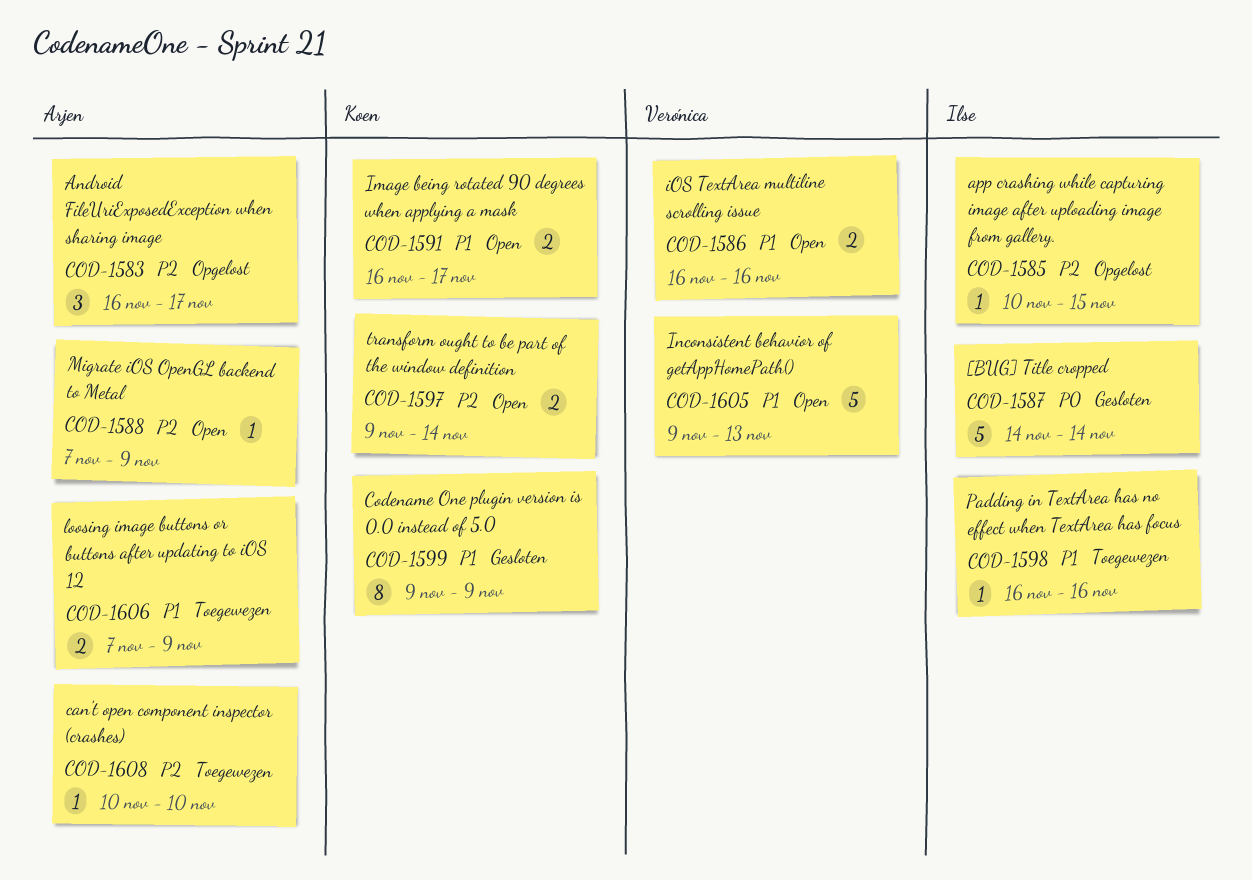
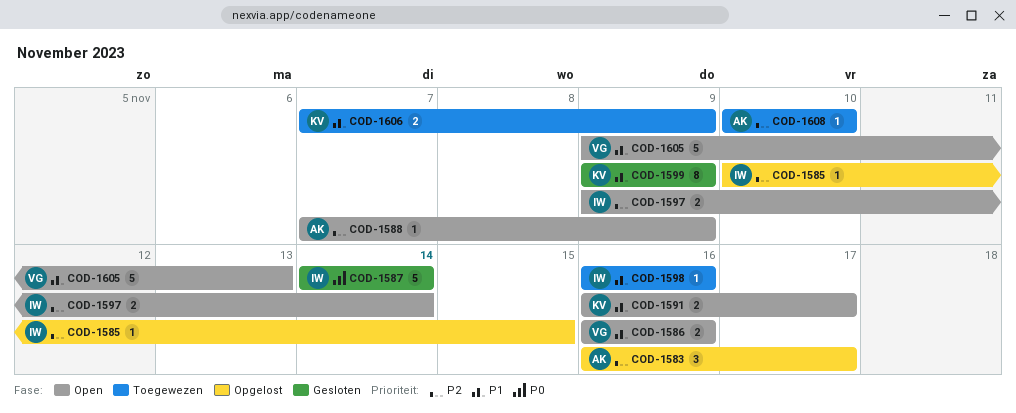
COD-1597, owner: Koen -> Ilse
COD-1606, owner: Arjen -> Koen

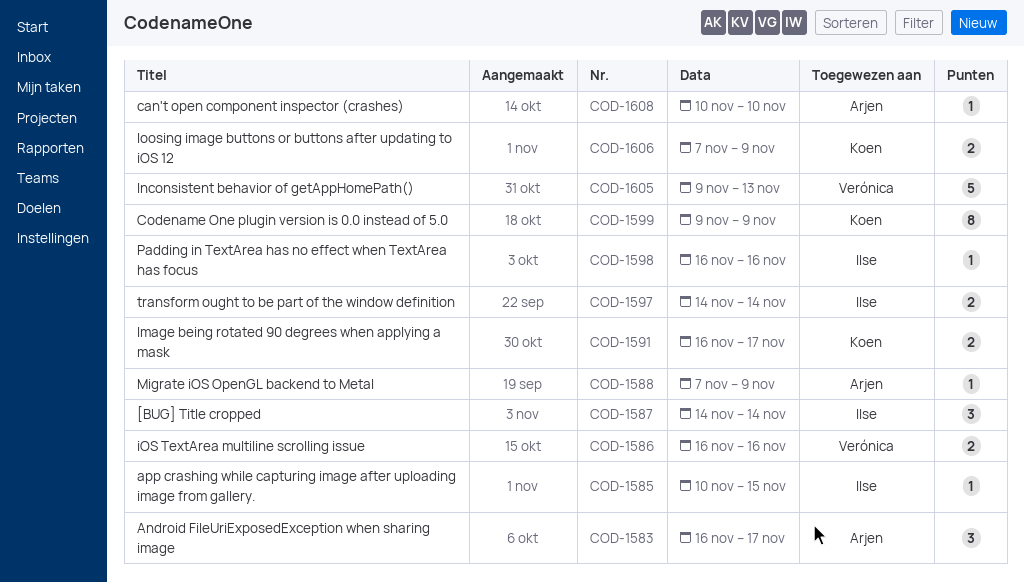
COD-1587, estimate: 5 -> 3
COD-1597, start: Nov 9 -> Nov 14

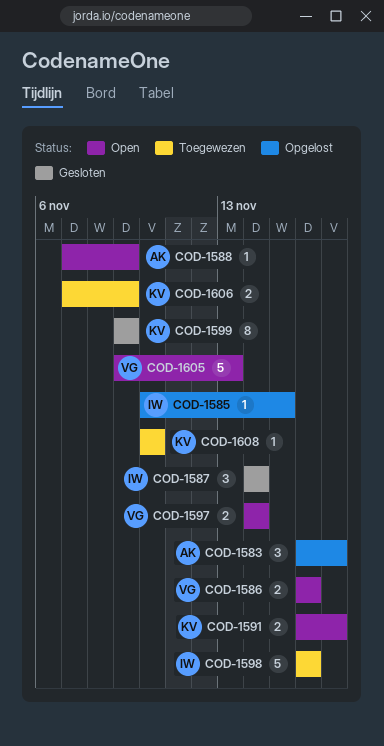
COD-1597, owner: Ilse -> Verónica
COD-1598, estimate: 1 -> 5
COD-1608, owner: Arjen -> Koen

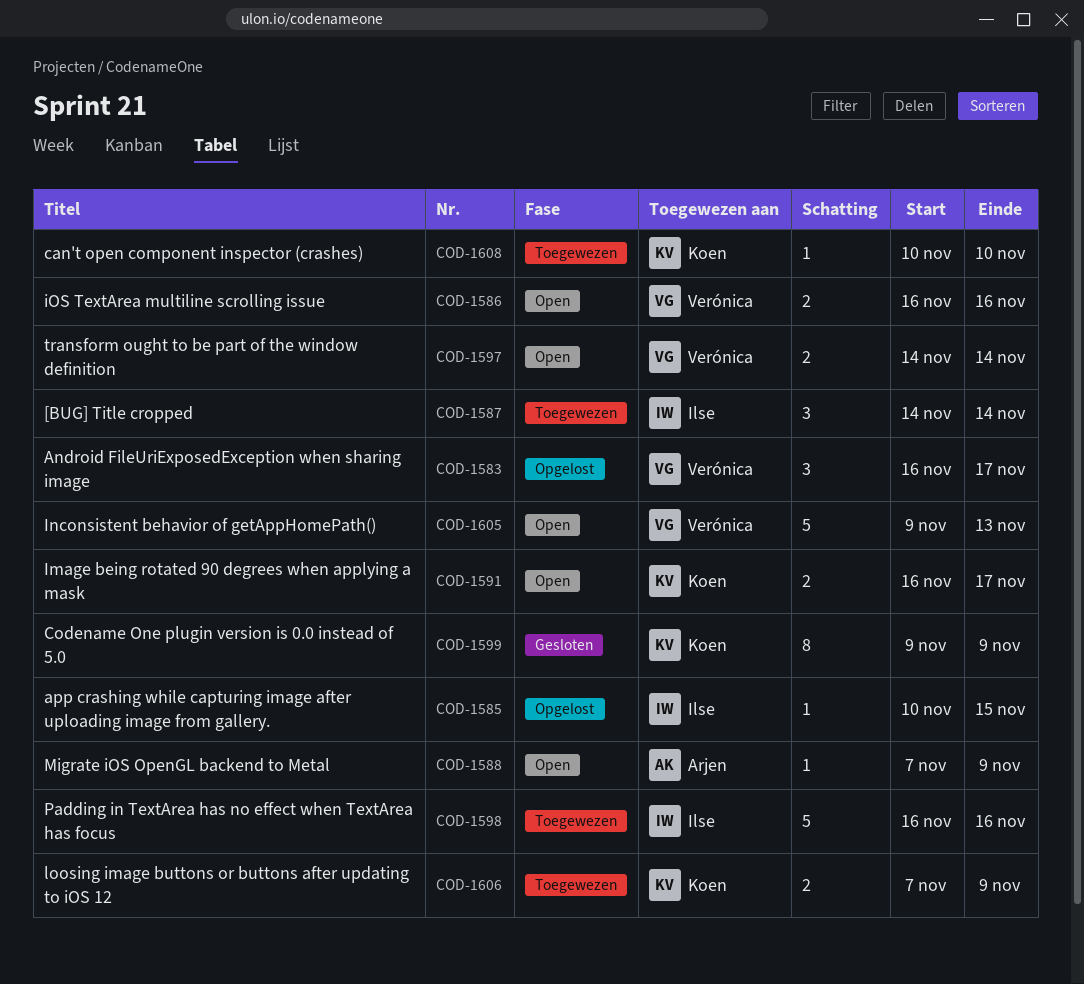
COD-1583, owner: Arjen -> Verónica
COD-1587, status: Gesloten -> Toegewezen

